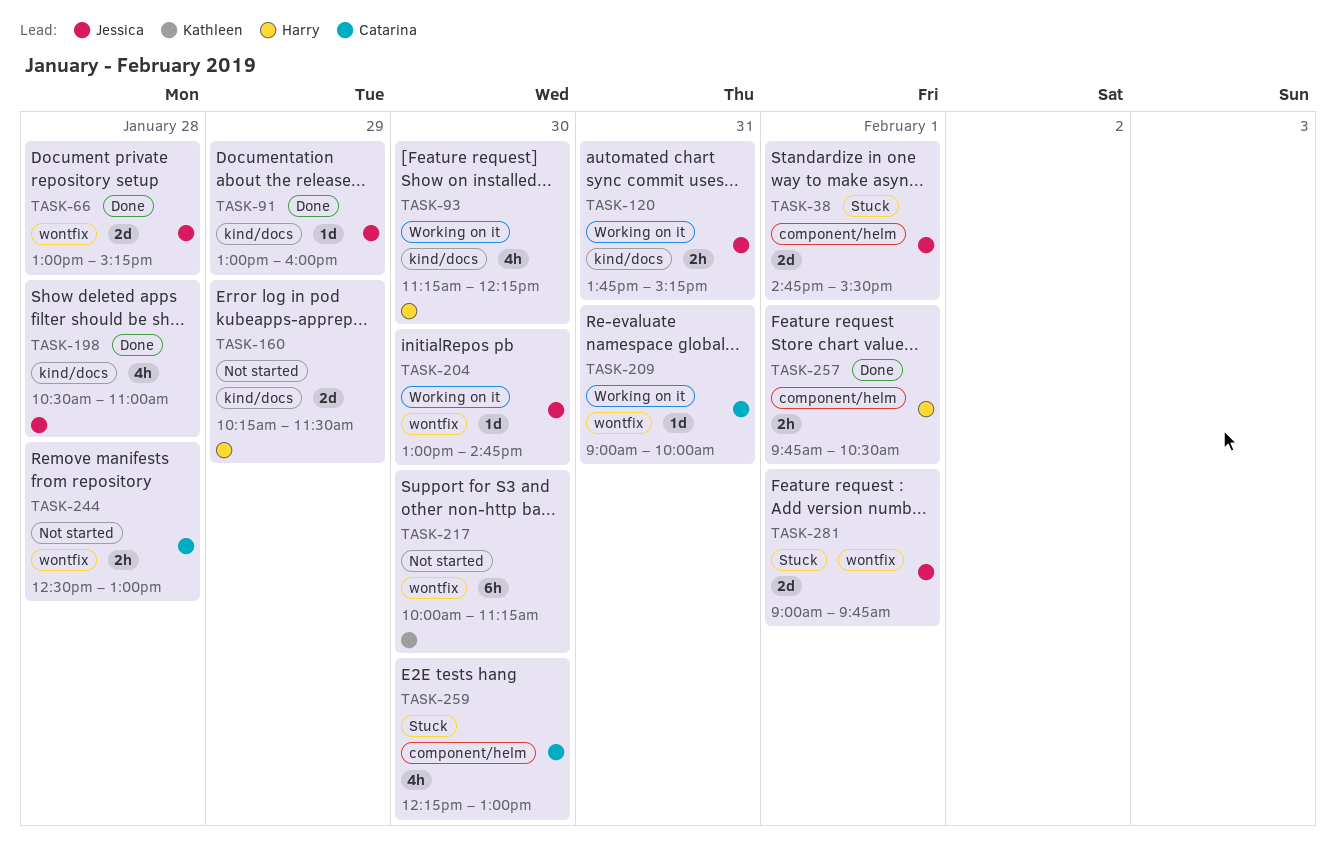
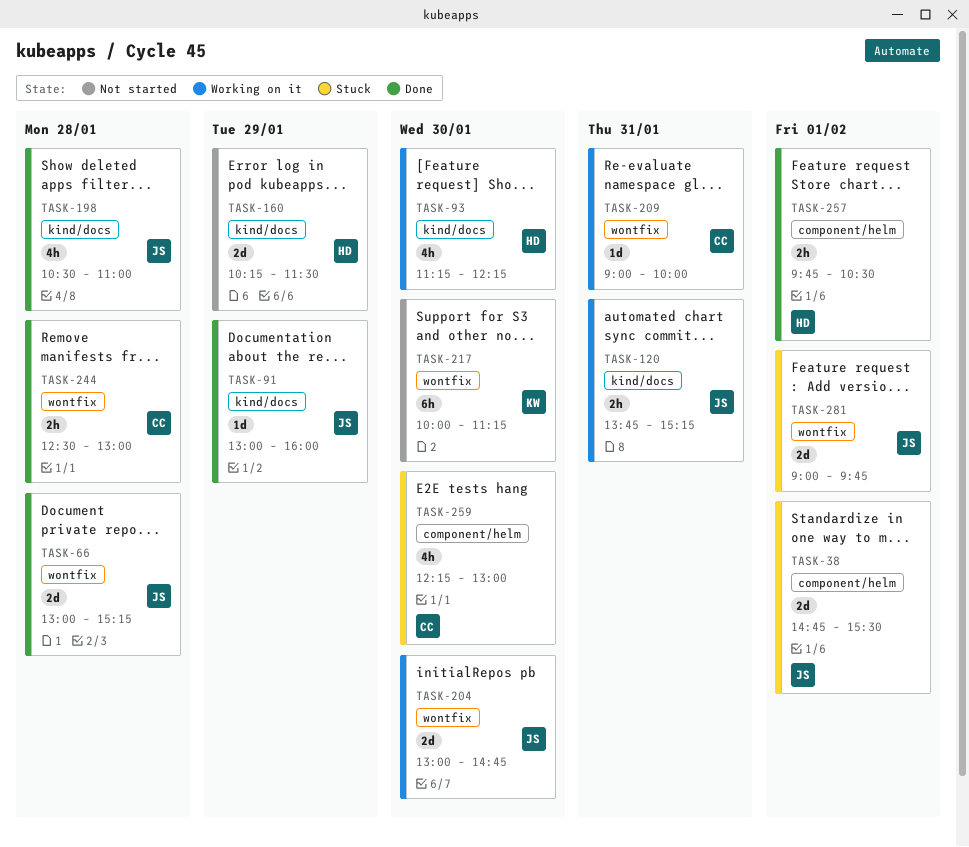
TASK-204, estimate: 1d -> 2d
TASK-244, status: Not started -> Done

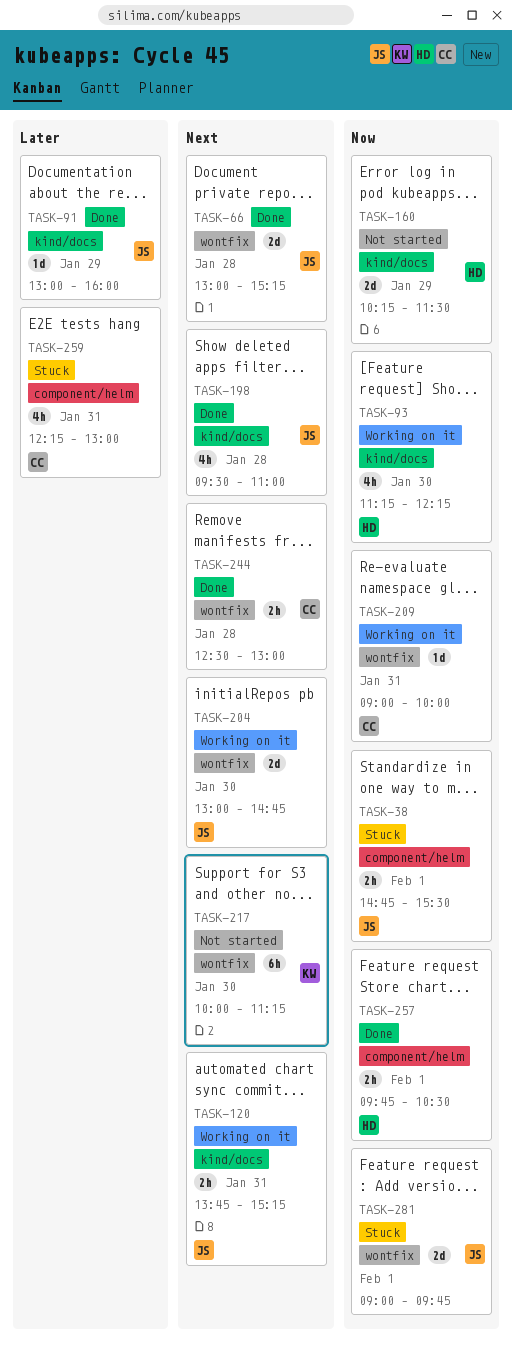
TASK-38, estimate: 2d -> 2h
TASK-198, begins: 10:30 -> 09:30
TASK-259, day: Jan 30 -> Jan 31

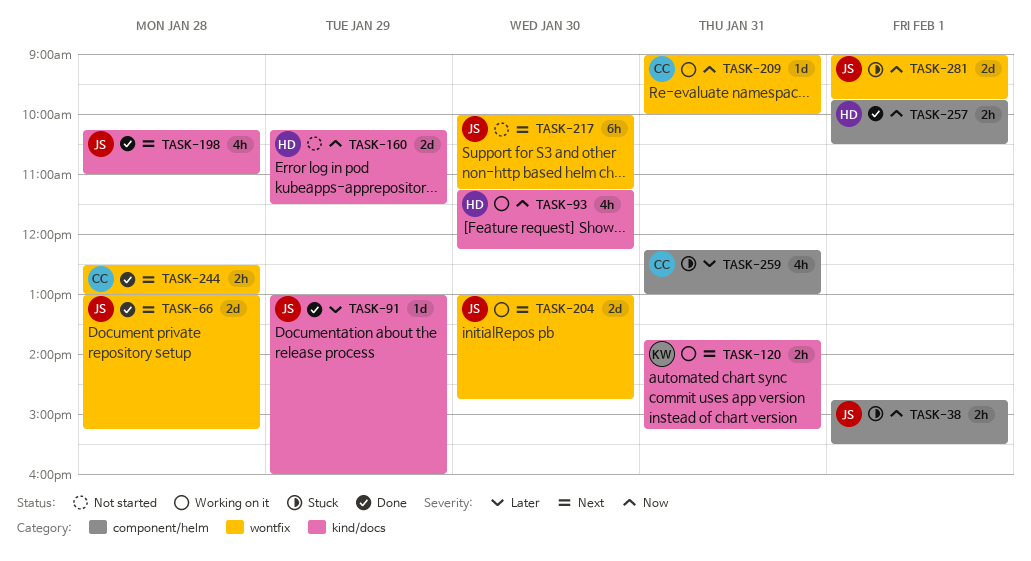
TASK-120, owner: JS -> KW
TASK-198, begins: 09:30 -> 10:15
TASK-217, owner: KW -> JS

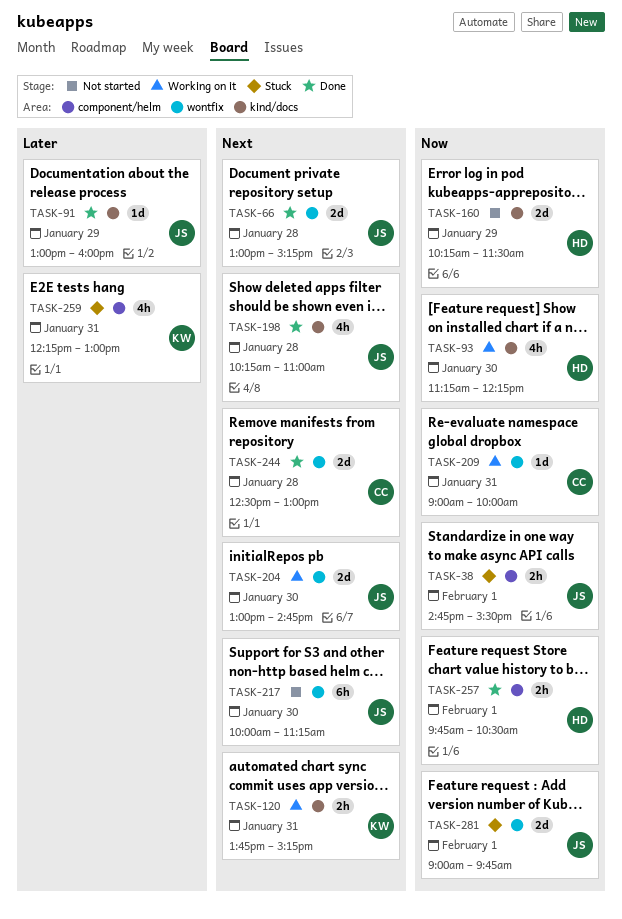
TASK-244, estimate: 2h -> 2d
TASK-259, owner: CC -> KW

